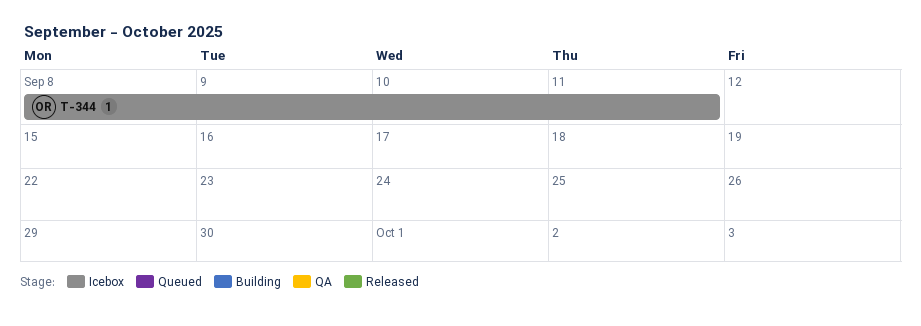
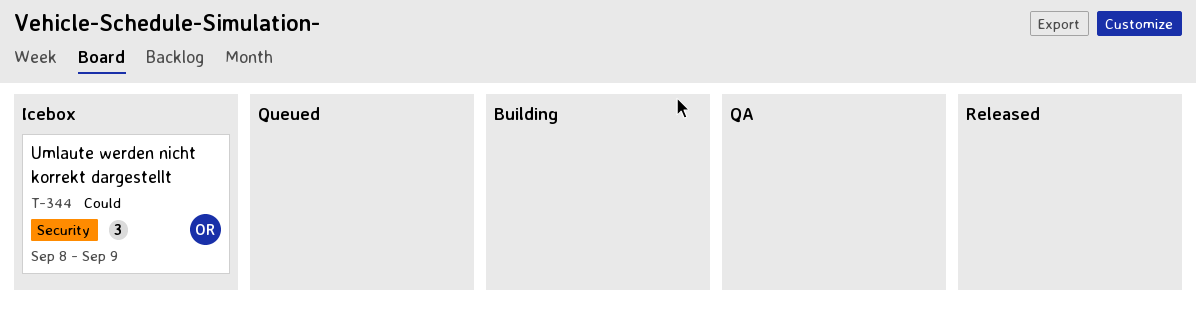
T-344, estimate: 1 -> 3
T-344, due: Sep 11 -> Sep 9

